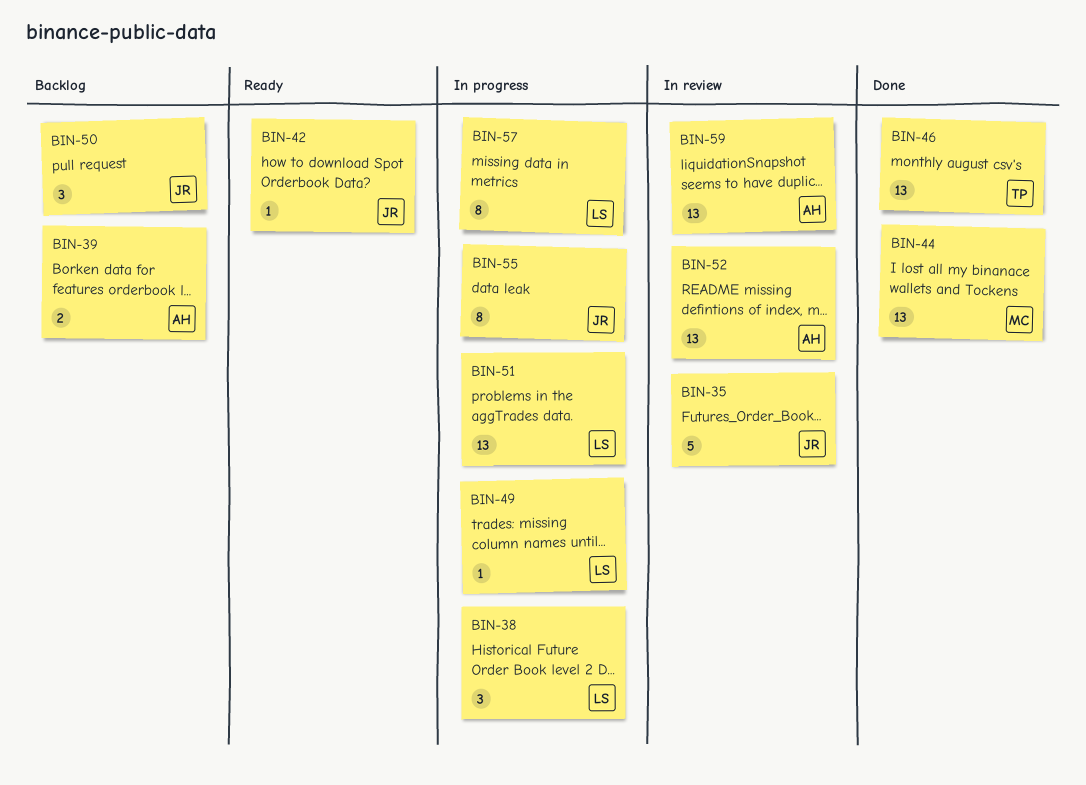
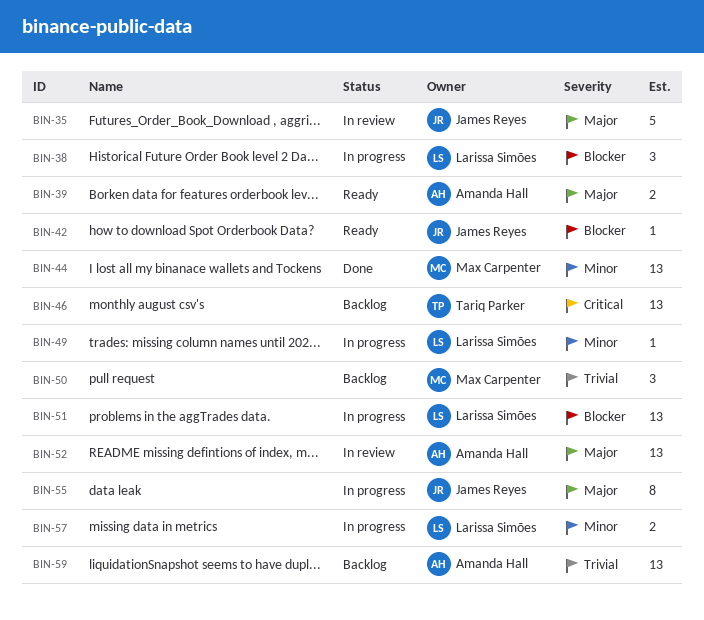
BIN-39, status: Backlog -> Ready
BIN-46, status: Done -> Backlog
BIN-50, owner: James Reyes -> Max Carpenter
BIN-57, estimate: 8 -> 2
BIN-59, status: In review -> Backlog

